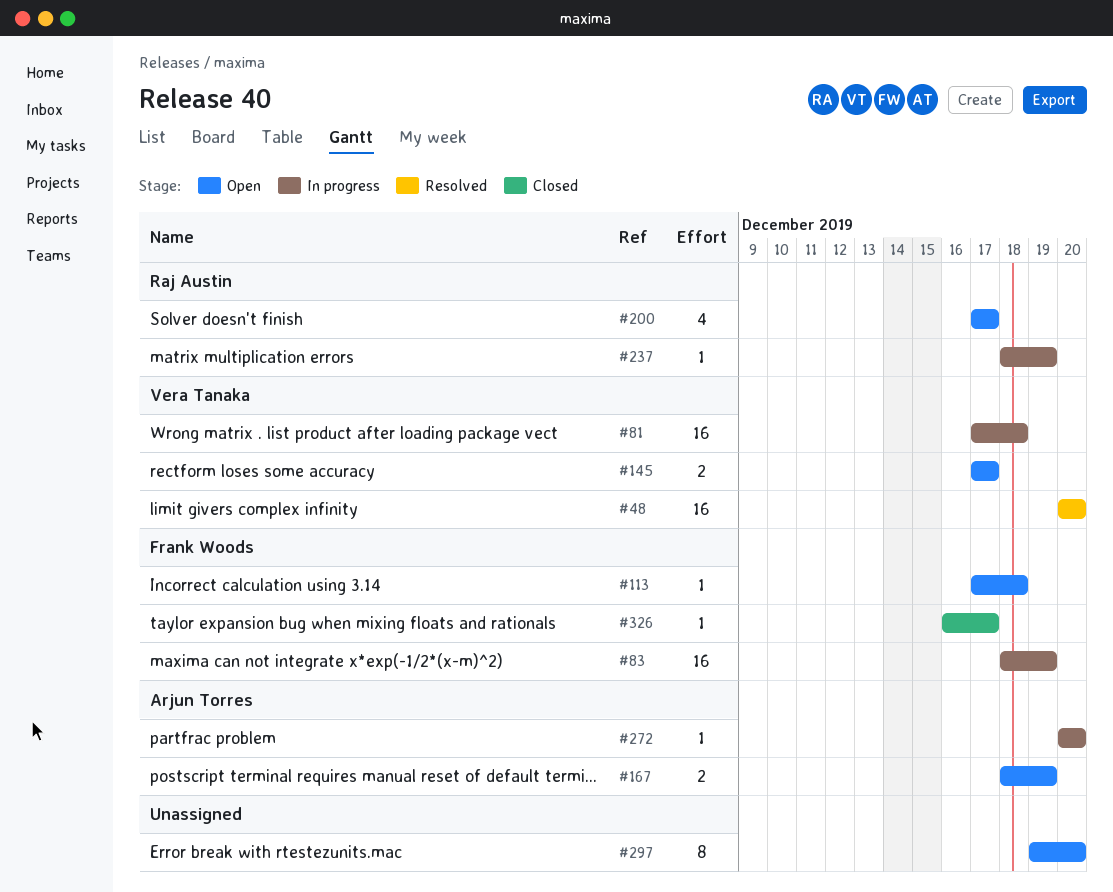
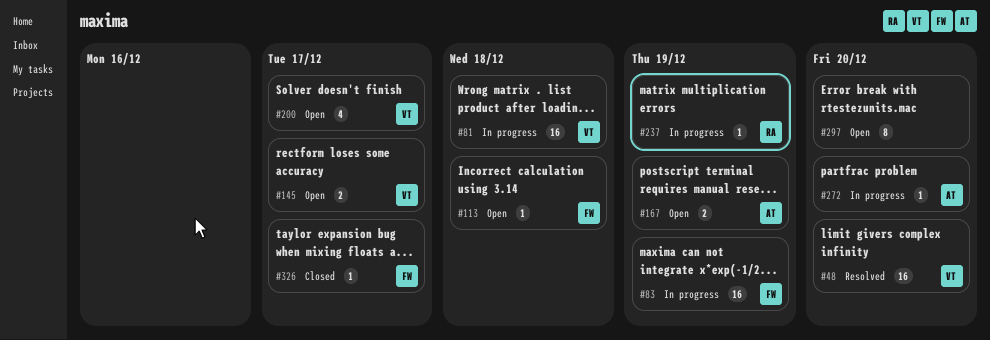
#200, owner: Raj Austin -> Vera Tanaka

